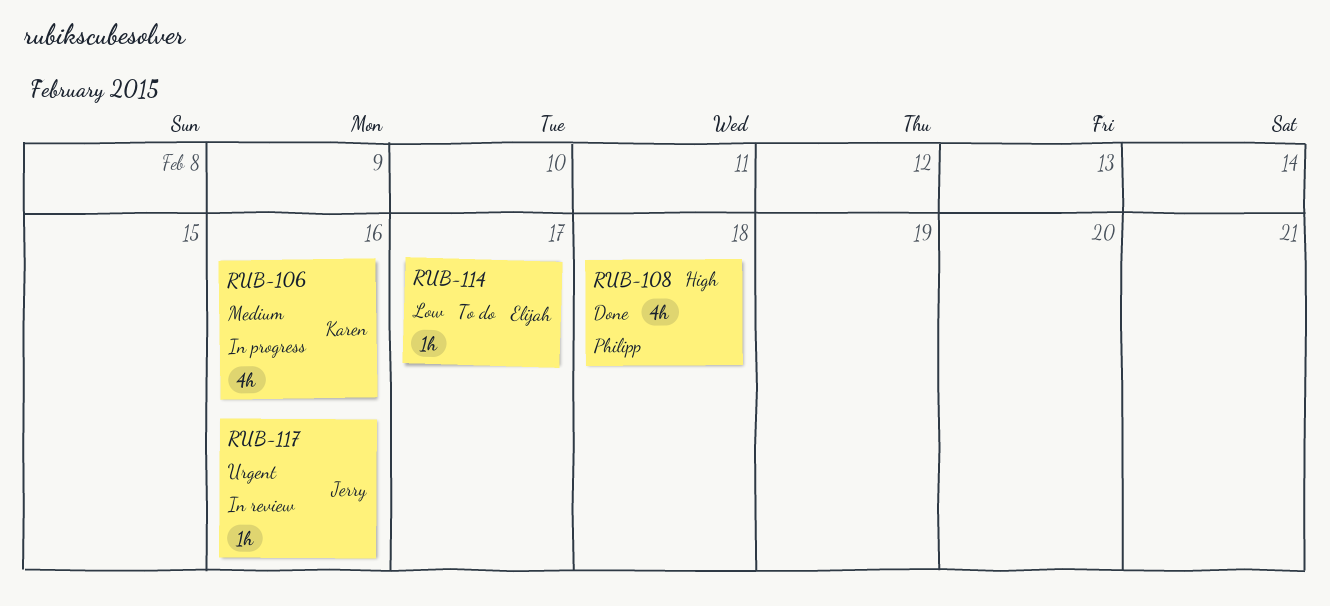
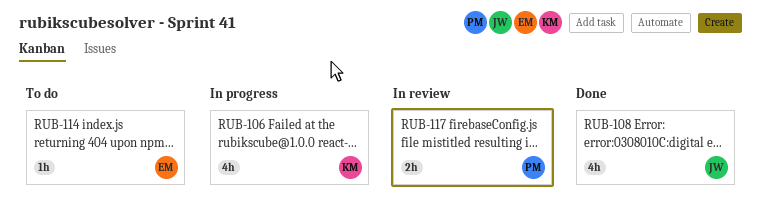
RUB-108, owner: Philipp -> Jerry
RUB-117, owner: Jerry -> Philipp
RUB-117, estimate: 1h -> 2h

